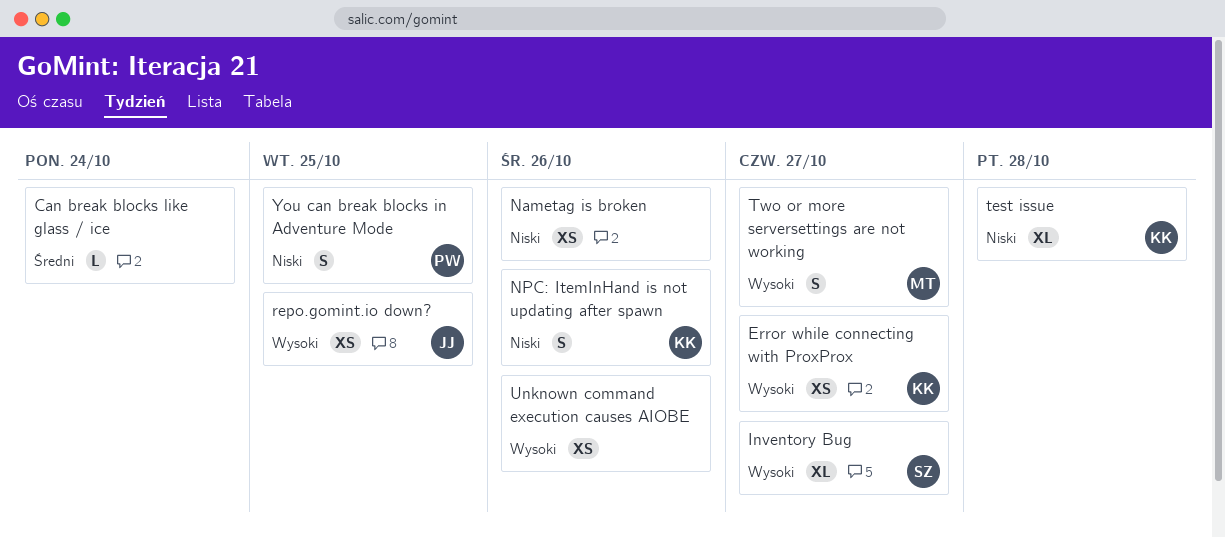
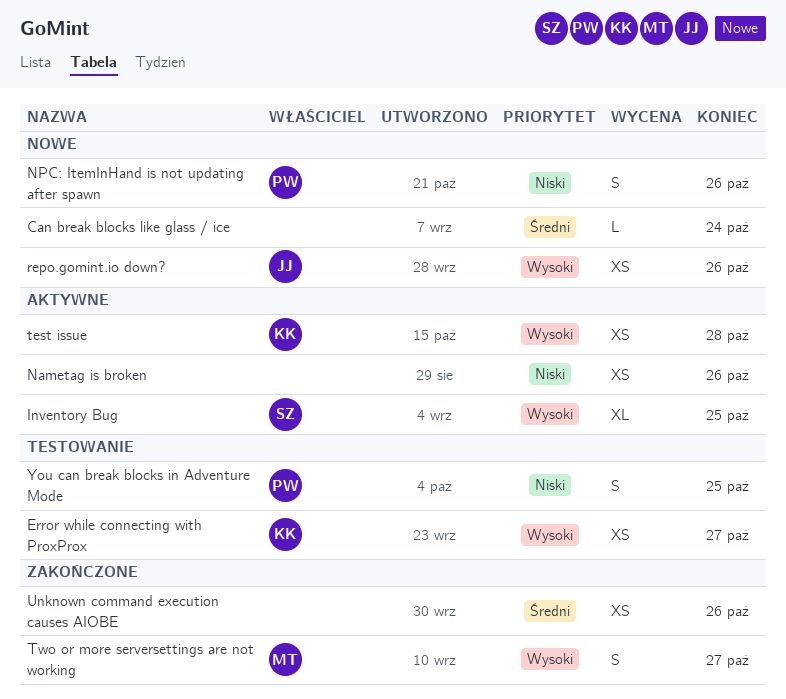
Inventory Bug, due: Oct 27 -> Oct 25
NPC: ItemInHand is not updating after spawn, owner: KK -> PW
repo.gomint.io down?, due: Oct 25 -> Oct 26
test issue, priority: Niski -> Wysoki
test issue, estimate: XL -> XS
Unknown command execution causes AIOBE, priority: Wysoki -> Średni

